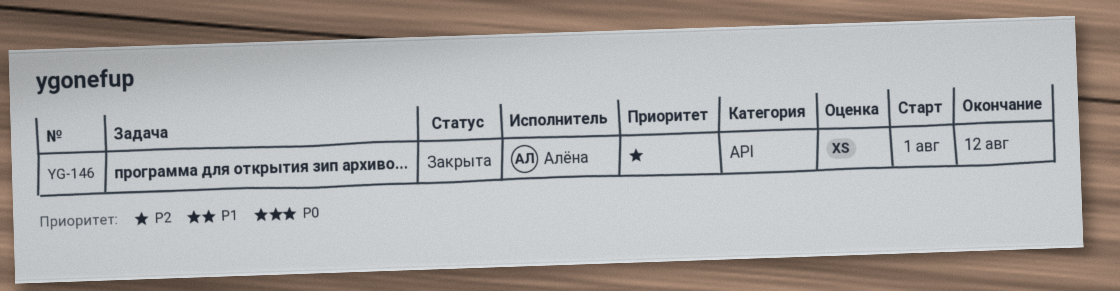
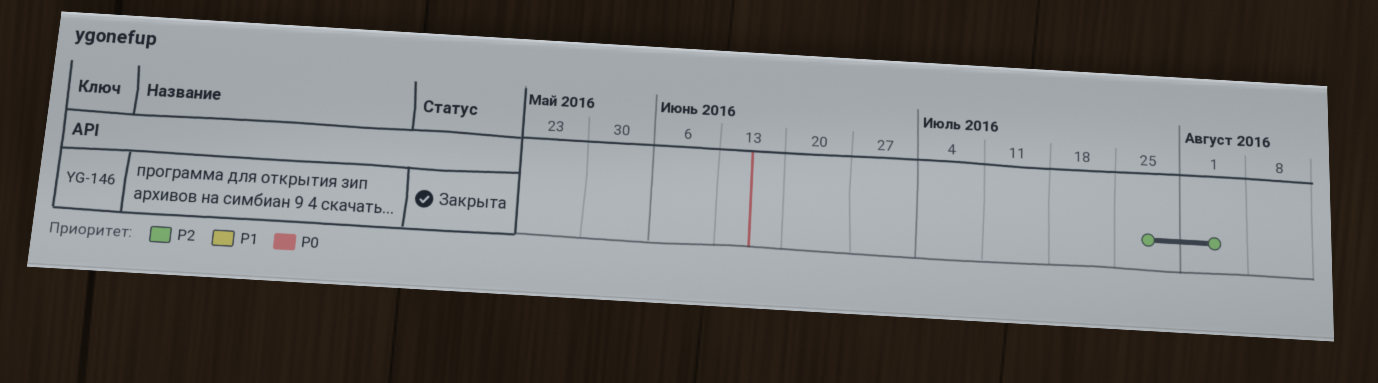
YG-146, start: Aug 1 -> Jul 25
YG-146, due: Aug 12 -> Aug 5

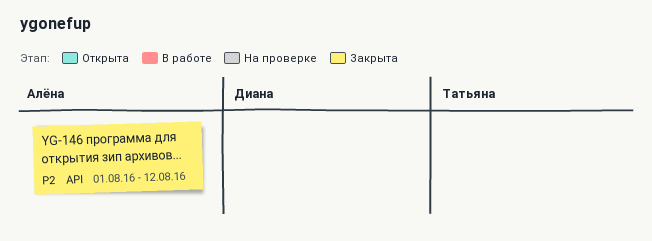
YG-146, start: Jul 25 -> Aug 1
YG-146, due: Aug 5 -> Aug 12

